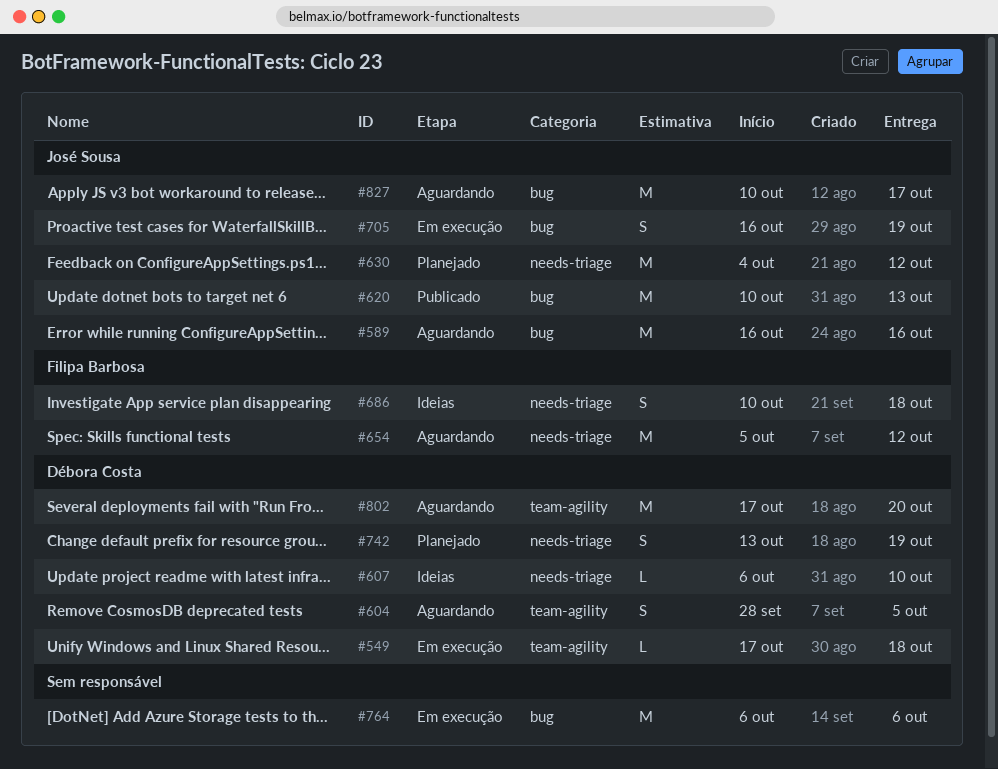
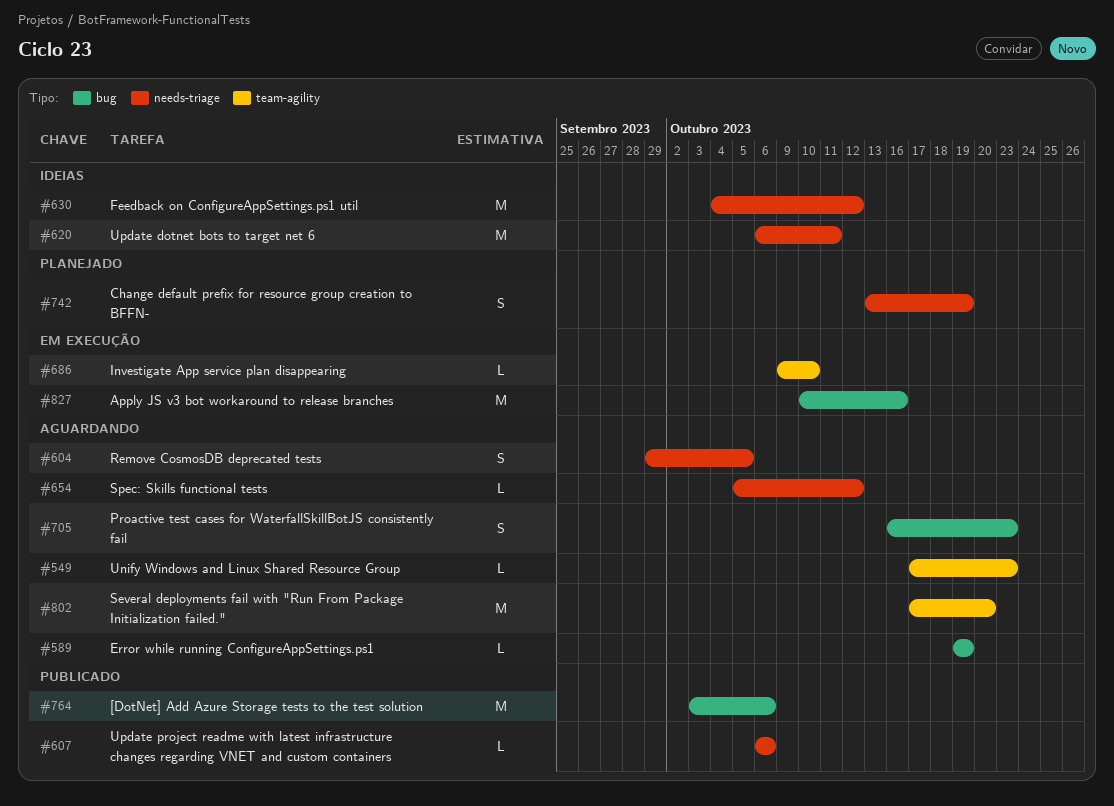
#549, status: Em execução -> Aguardando
#549, due: Oct 18 -> Oct 23
#589, estimate: M -> L
#589, start: Oct 16 -> Oct 19
#589, due: Oct 16 -> Oct 19
#604, label: team-agility -> needs-triage
#604, start: Sep 28 -> Sep 29
#607, status: Ideias -> Publicado
#607, due: Oct 10 -> Oct 6
#620, status: Publicado -> Ideias
#620, label: bug -> needs-triage
#620, start: Oct 10 -> Oct 6
#620, due: Oct 13 -> Oct 11
#630, status: Planejado -> Ideias
#654, estimate: M -> L
#686, status: Ideias -> Em execução
#686, label: needs-triage -> team-agility
#686, estimate: S -> L
#686, start: Oct 10 -> Oct 9
#686, due: Oct 18 -> Oct 10
#705, status: Em execução -> Aguardando
#705, due: Oct 19 -> Oct 23
#764, status: Em execução -> Publicado
#764, start: Oct 6 -> Oct 3
#827, status: Aguardando -> Em execução
#827, due: Oct 17 -> Oct 16

